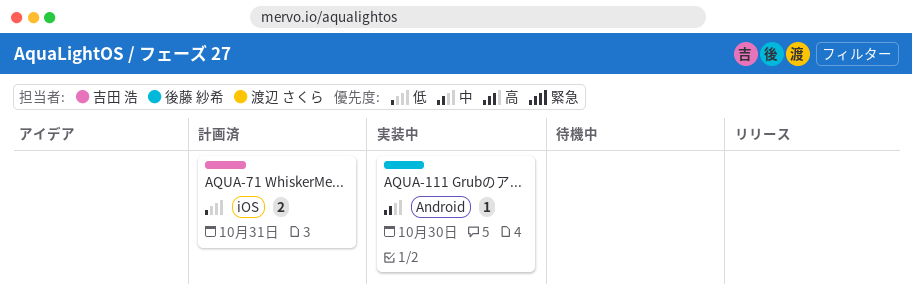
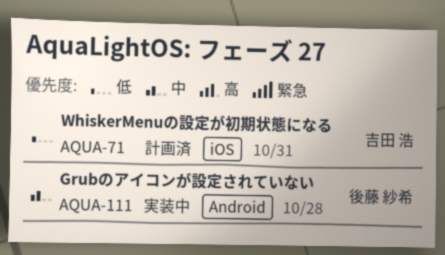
AQUA-111, due: Oct 30 -> Oct 28

